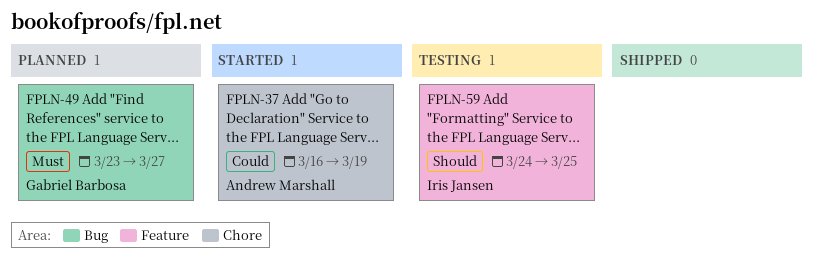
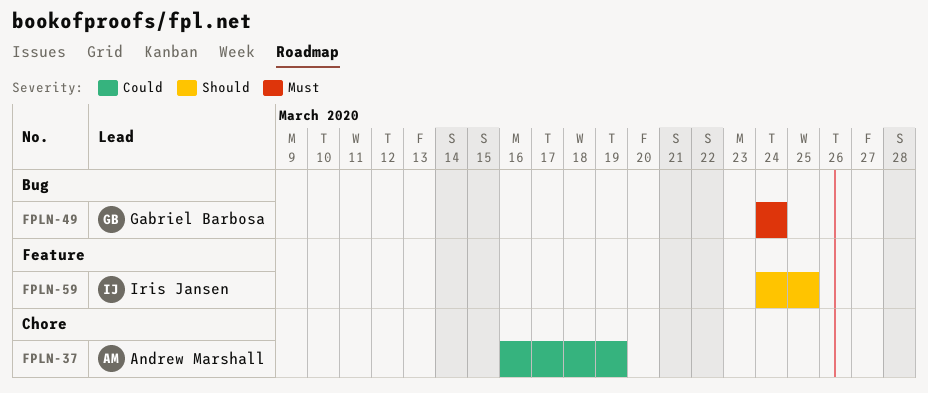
FPLN-49, start: Mar 23 -> Mar 24
FPLN-49, due: Mar 27 -> Mar 24

